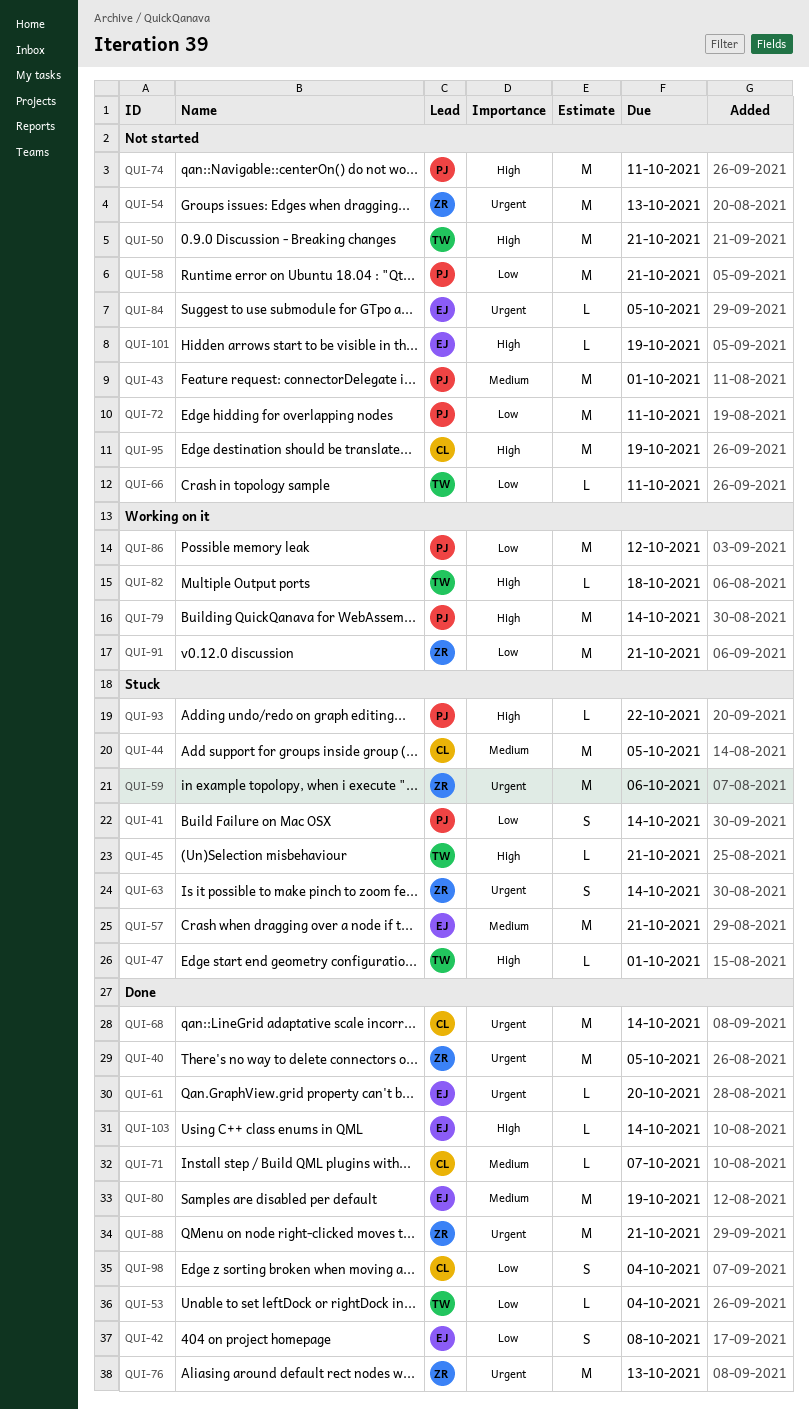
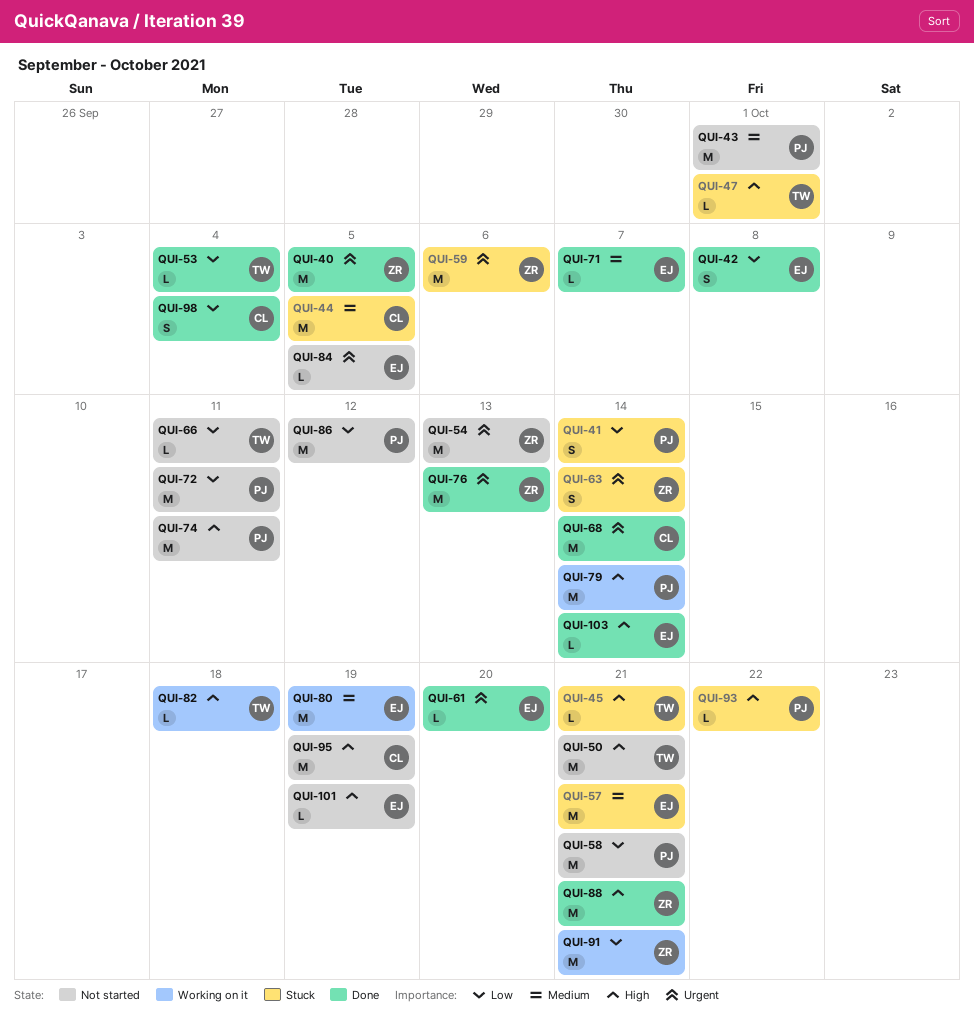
QUI-71, owner: CL -> EJ
QUI-80, status: Done -> Working on it
QUI-86, status: Working on it -> Not started
QUI-88, priority: Urgent -> High

